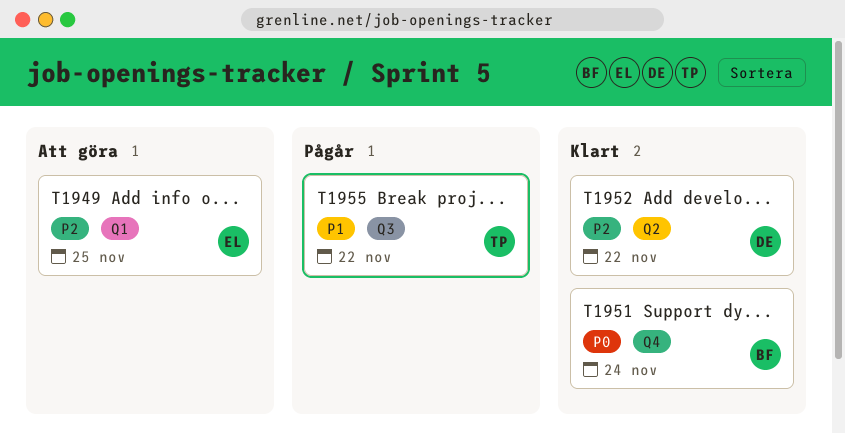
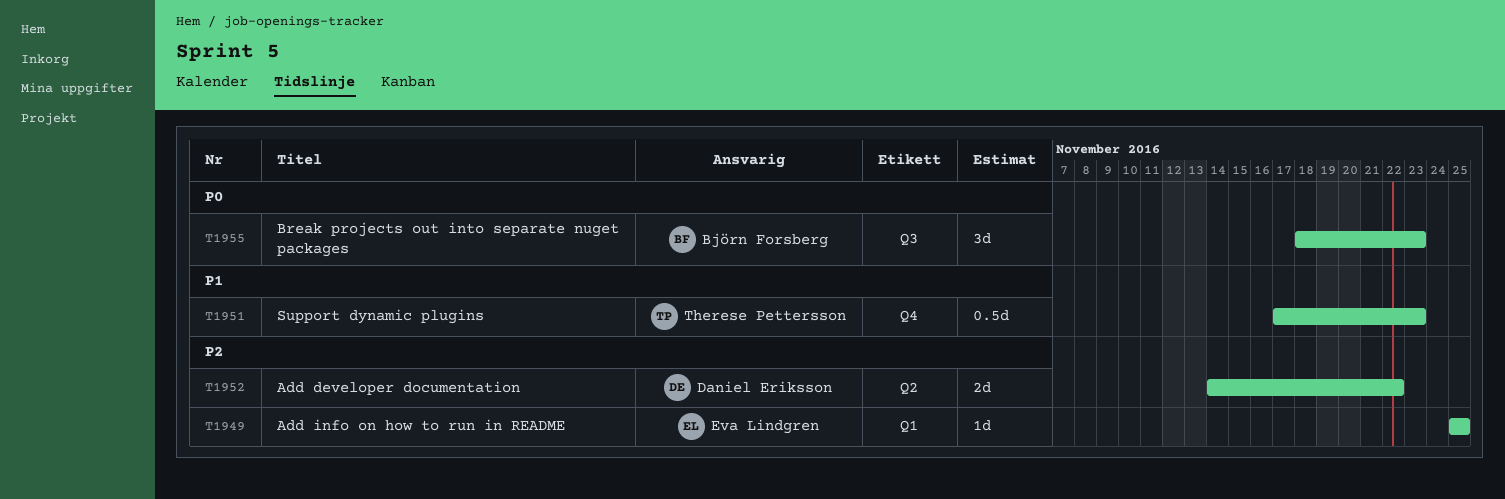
T1951, owner: Björn Forsberg -> Therese Pettersson
T1951, priority: P0 -> P1
T1951, due: Nov 24 -> Nov 23
T1955, owner: Therese Pettersson -> Björn Forsberg
T1955, priority: P1 -> P0
T1955, due: Nov 22 -> Nov 23

